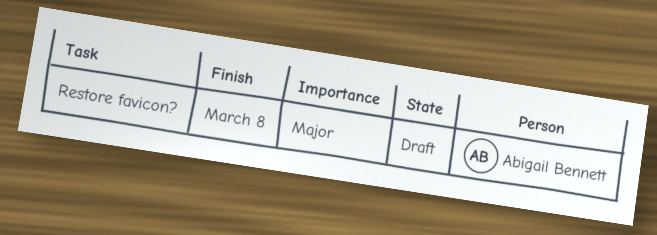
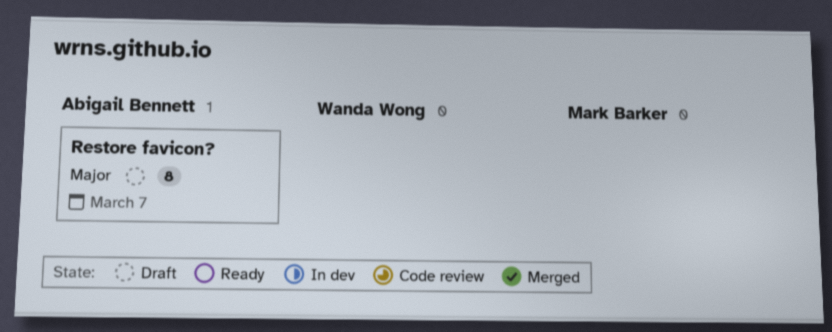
Restore favicon?, due: Mar 8 -> Mar 7

